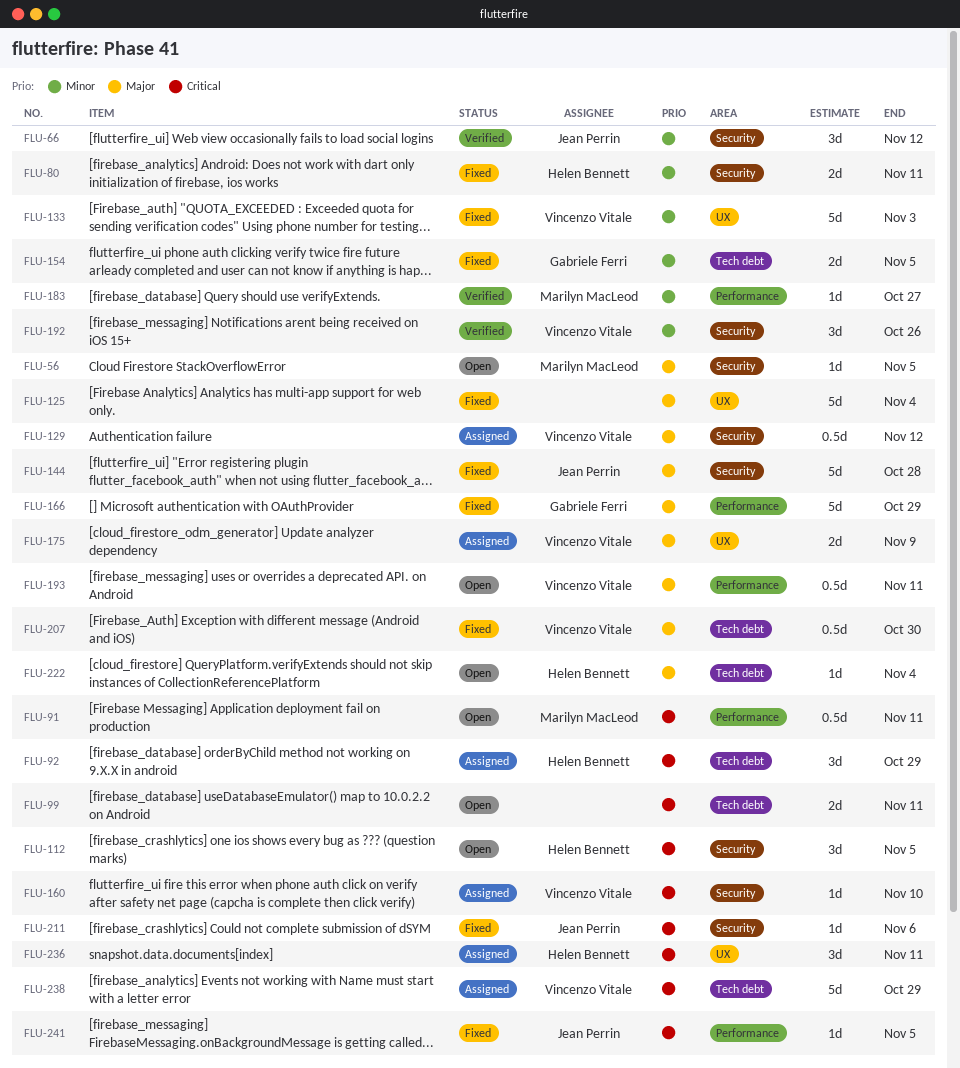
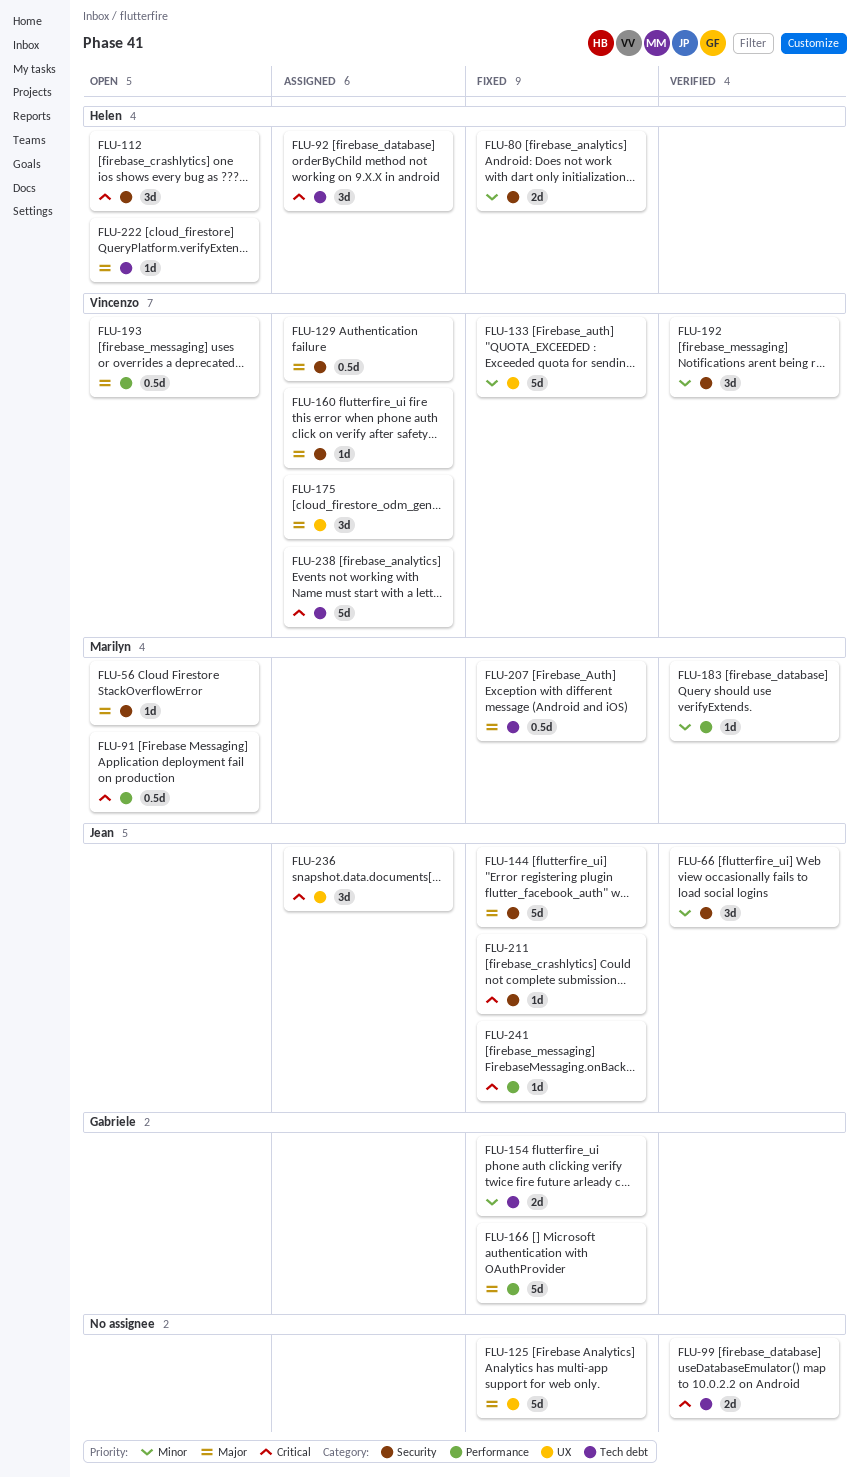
FLU-99, status: Open -> Verified
FLU-160, priority: Critical -> Major
FLU-175, estimate: 2d -> 3d
FLU-207, owner: Vincenzo Vitale -> Marilyn MacLeod
FLU-236, owner: Helen Bennett -> Jean Perrin

